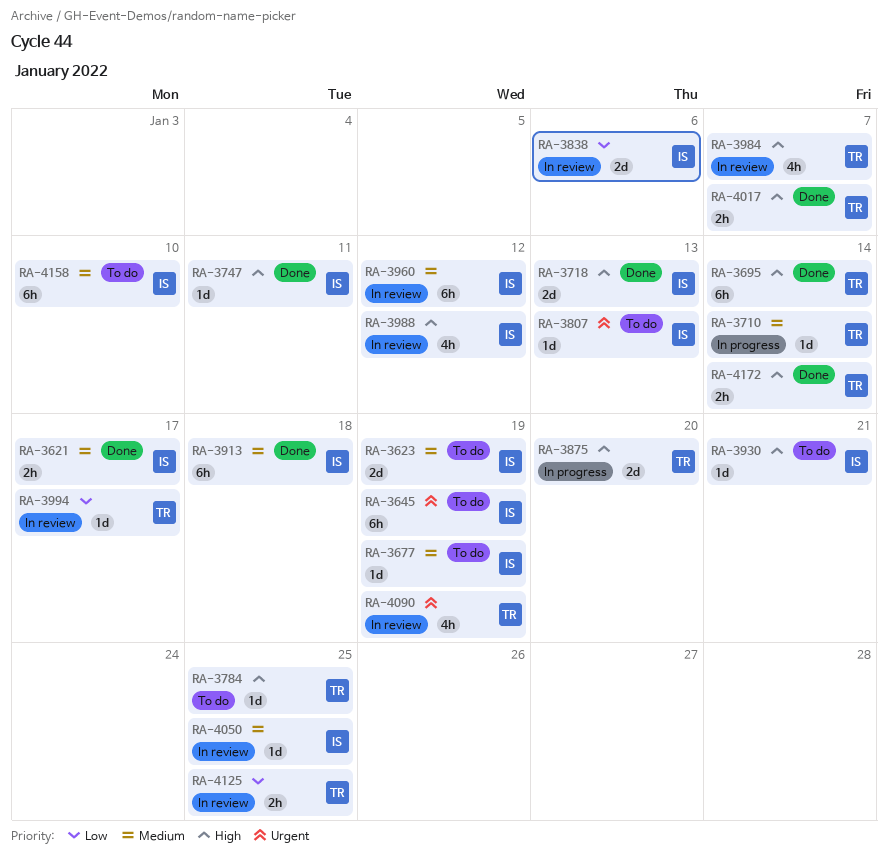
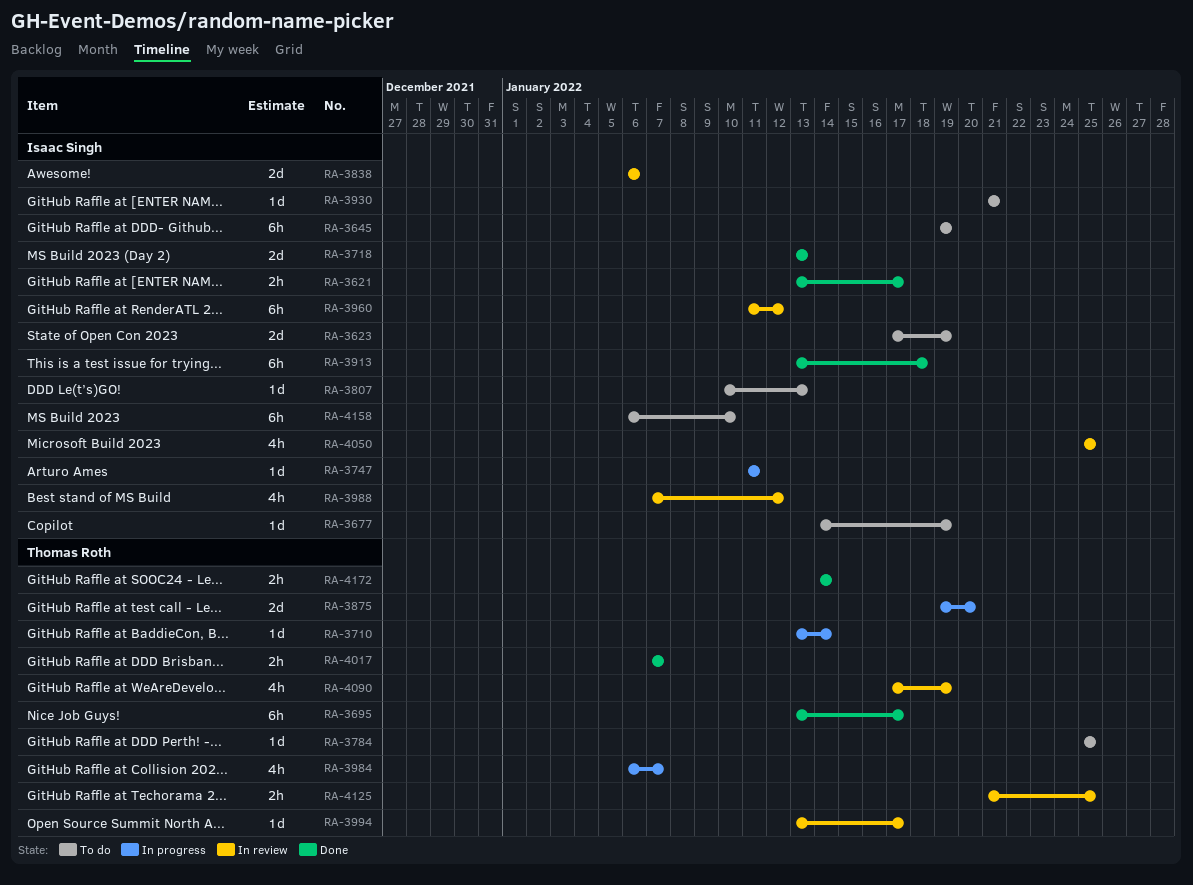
RA-3695, due: Jan 14 -> Jan 17
RA-3747, status: Done -> In progress
RA-3984, status: In review -> In progress
RA-4050, estimate: 1d -> 4h

